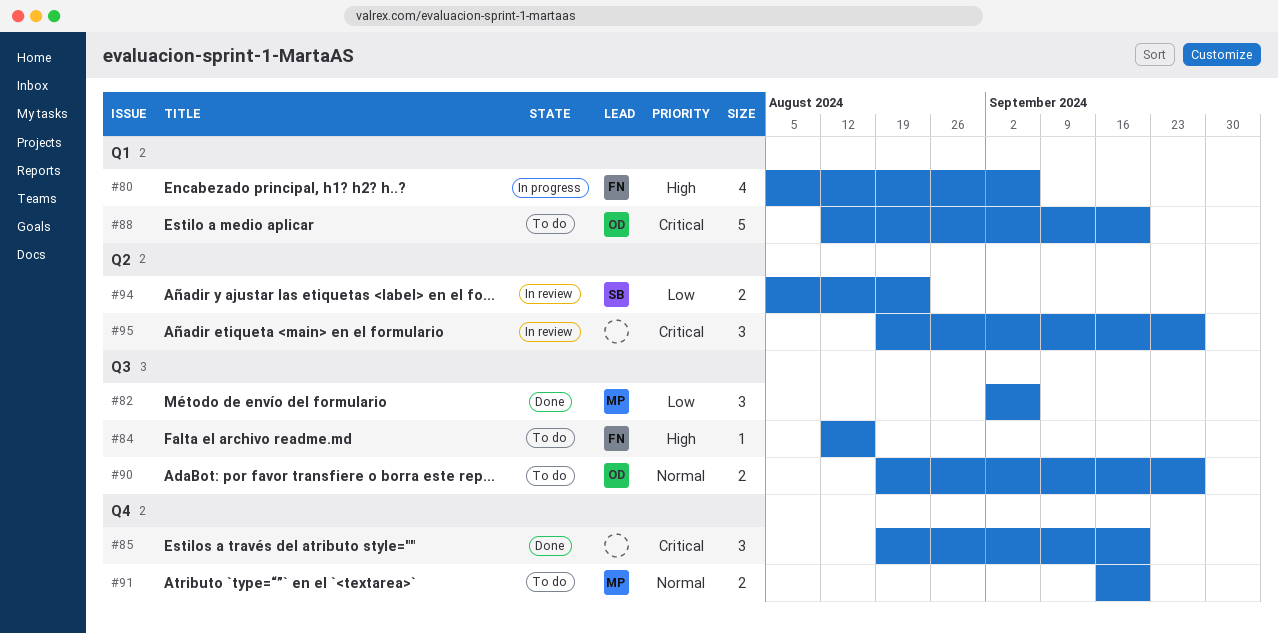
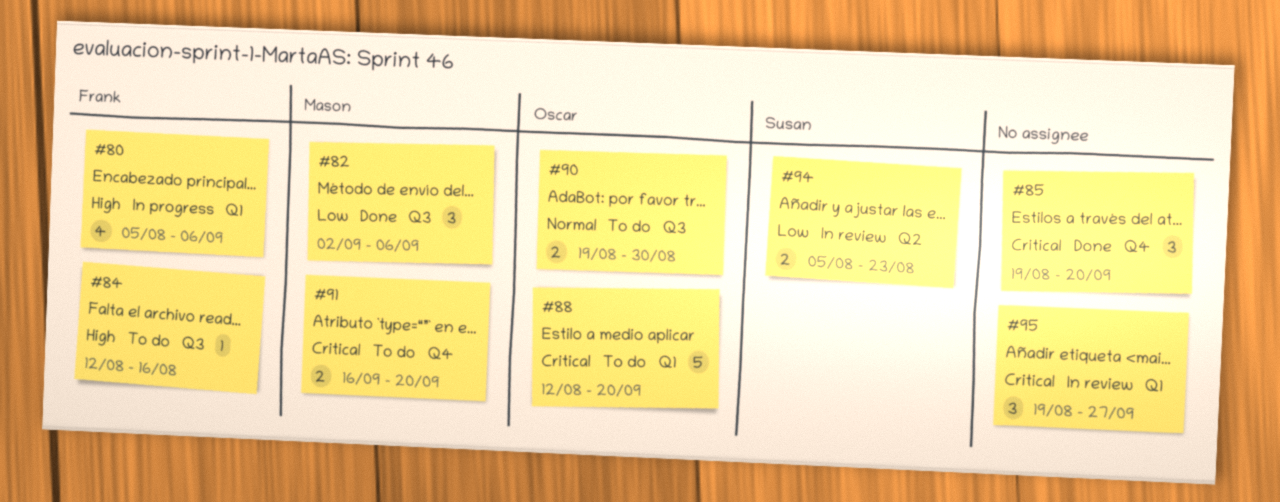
#90, due: Sep 27 -> Aug 30
#91, priority: Normal -> Critical
#95, label: Q2 -> Q1

